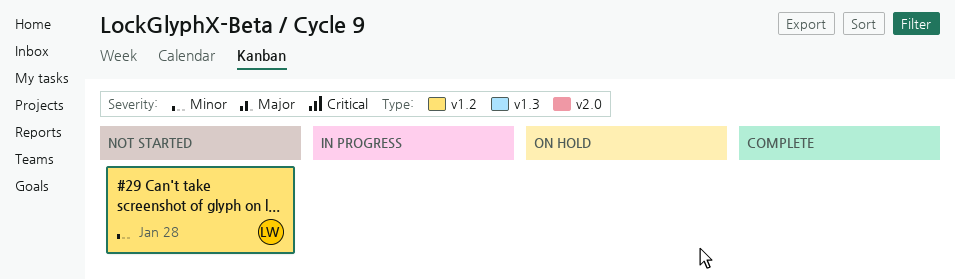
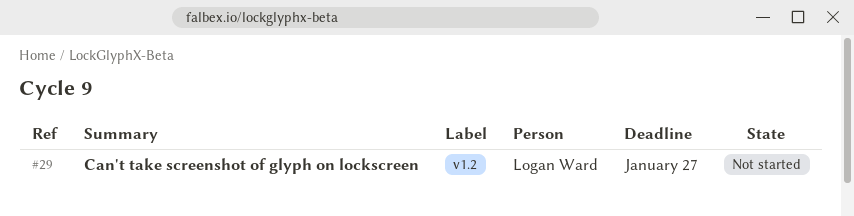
#29, due: Jan 28 -> Jan 27

